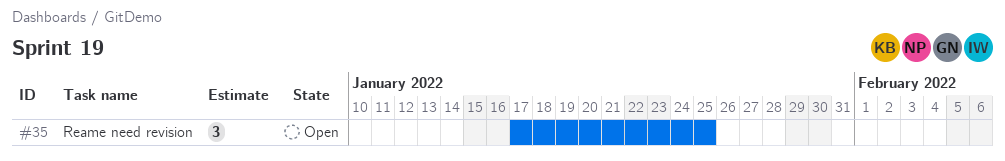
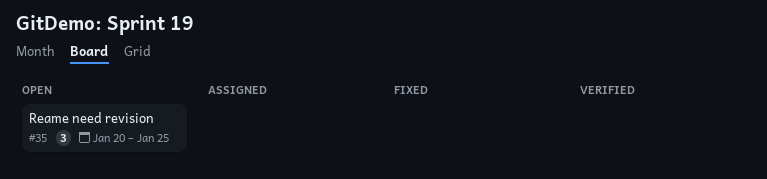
#35, start: Jan 17 -> Jan 20

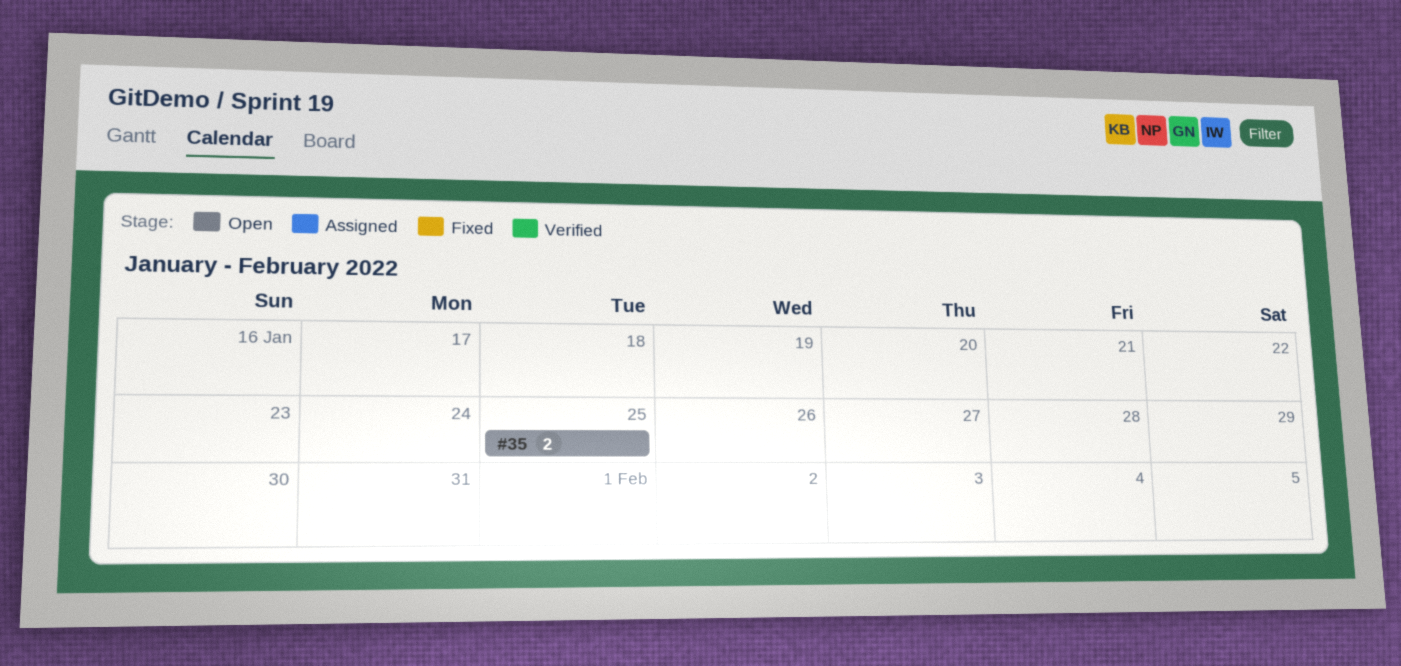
#35, estimate: 3 -> 2
#35, start: Jan 20 -> Jan 25

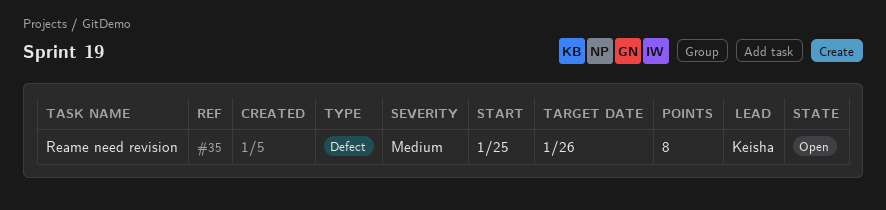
#35, estimate: 2 -> 8
#35, due: Jan 25 -> Jan 26

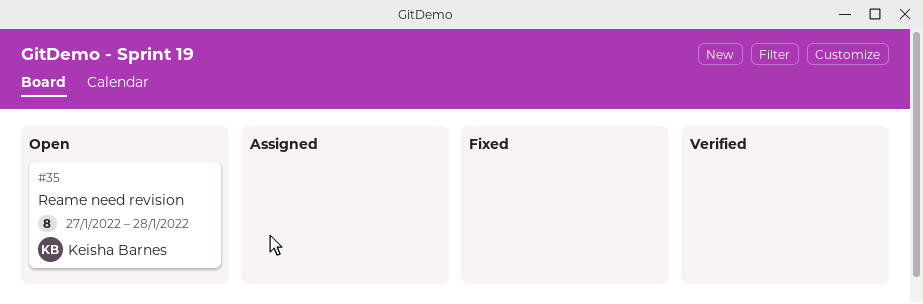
#35, start: Jan 25 -> Jan 27
#35, due: Jan 26 -> Jan 28

